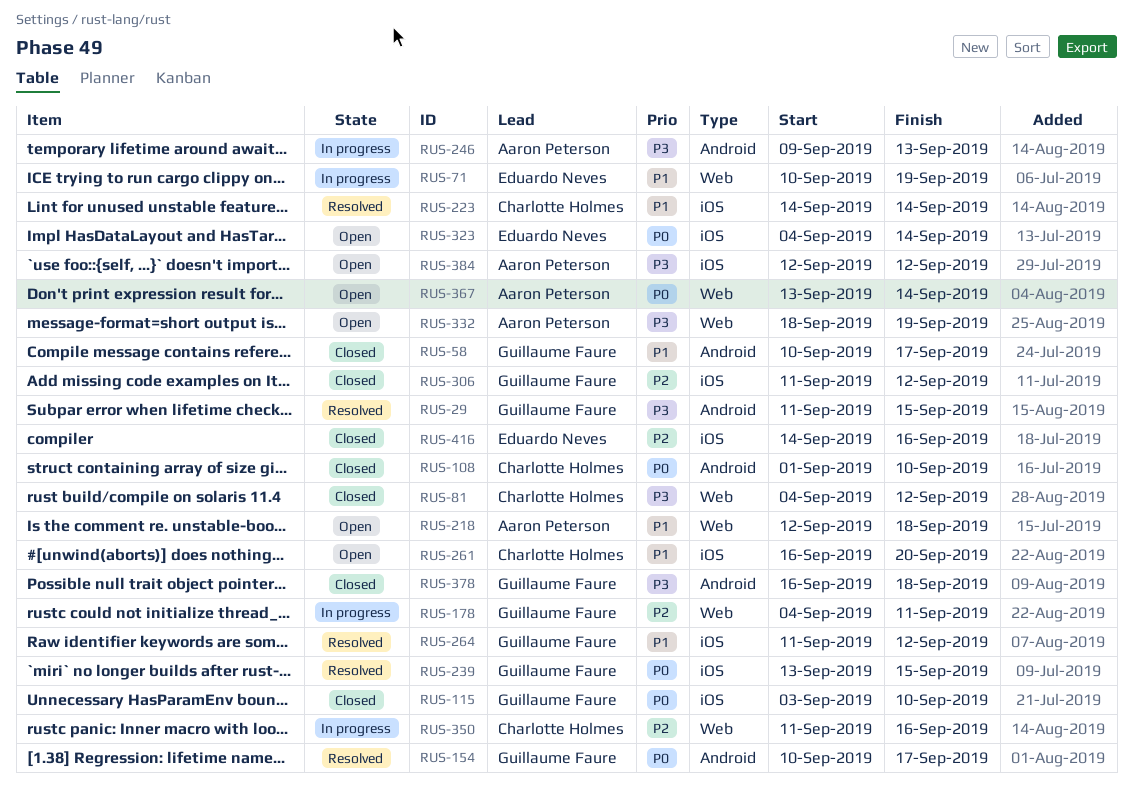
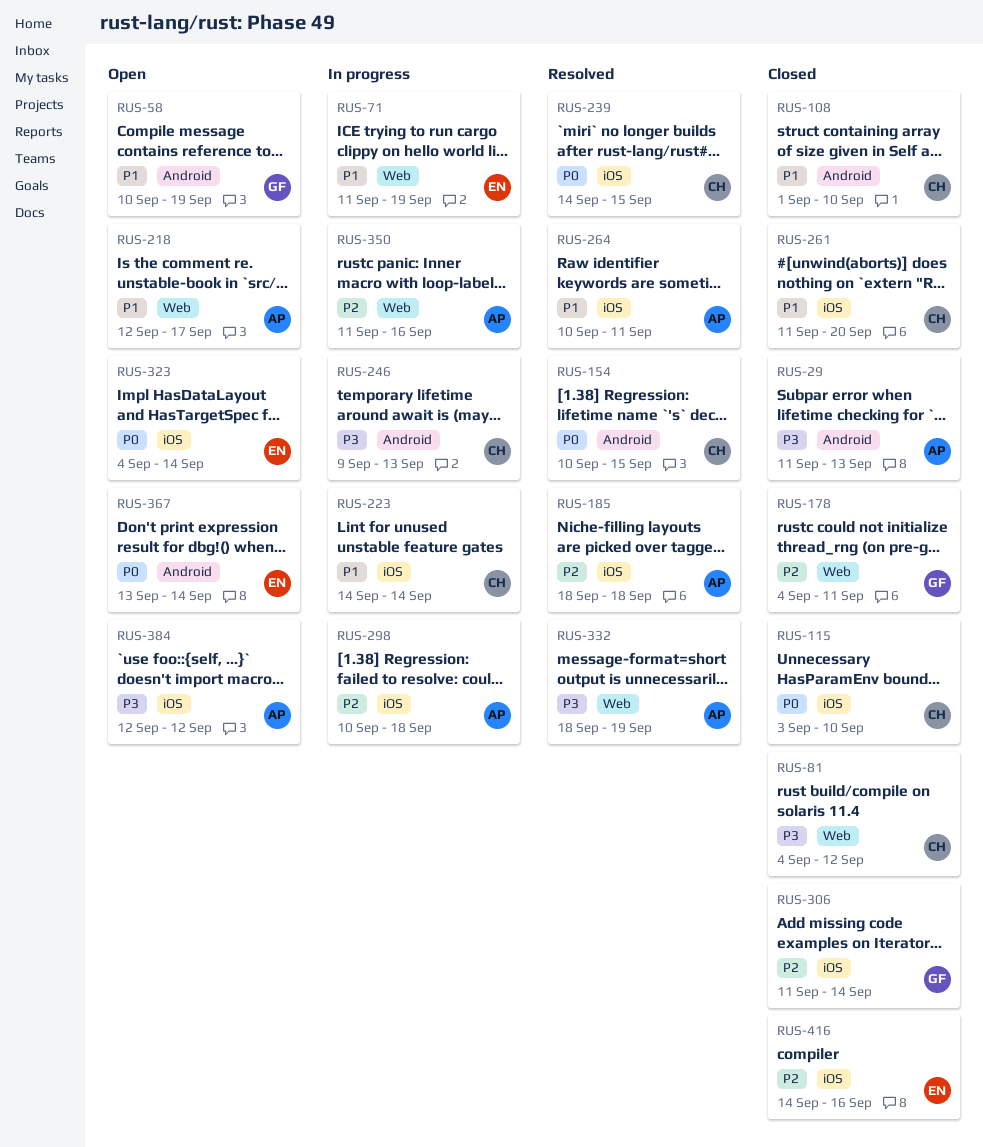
RUS-29, status: Resolved -> Closed
RUS-29, owner: Guillaume Faure -> Aaron Peterson
RUS-29, due: Sep 15 -> Sep 13
RUS-58, status: Closed -> Open
RUS-58, due: Sep 17 -> Sep 19
RUS-71, start: Sep 10 -> Sep 11
RUS-108, priority: P0 -> P1
RUS-115, owner: Guillaume Faure -> Charlotte Holmes
RUS-154, owner: Guillaume Faure -> Charlotte Holmes
RUS-154, due: Sep 17 -> Sep 15
RUS-178, status: In progress -> Closed
RUS-185: none -> present
RUS-218, due: Sep 18 -> Sep 17
RUS-223, status: Resolved -> In progress
RUS-239, owner: Guillaume Faure -> Charlotte Holmes
RUS-239, start: Sep 13 -> Sep 14
RUS-246, owner: Aaron Peterson -> Charlotte Holmes
RUS-261, status: Open -> Closed
RUS-261, start: Sep 16 -> Sep 11
RUS-264, owner: Guillaume Faure -> Aaron Peterson
RUS-264, start: Sep 11 -> Sep 10
RUS-264, due: Sep 12 -> Sep 11
RUS-298: none -> present
RUS-306, due: Sep 12 -> Sep 14
RUS-332, status: Open -> Resolved
RUS-350, owner: Charlotte Holmes -> Aaron Peterson
RUS-367, owner: Aaron Peterson -> Eduardo Neves
RUS-367, label: Web -> Android
RUS-378: present -> none

